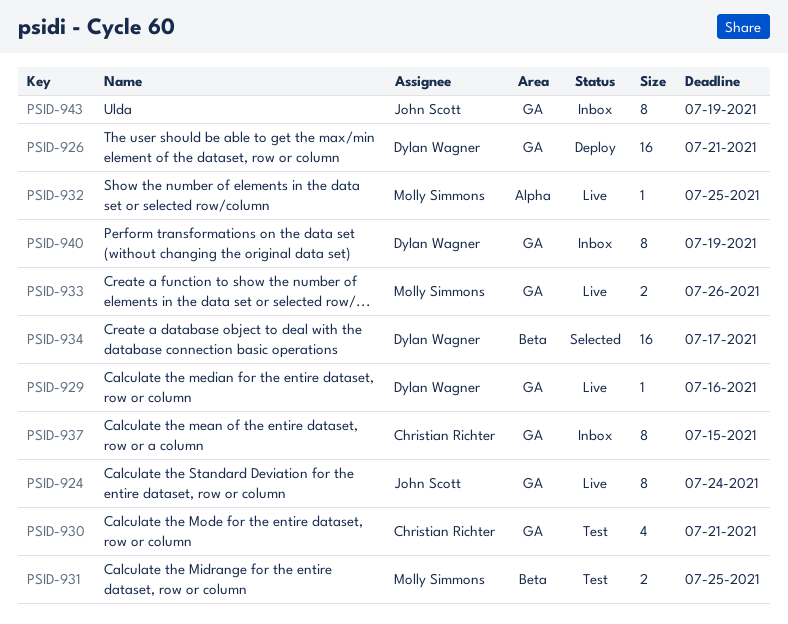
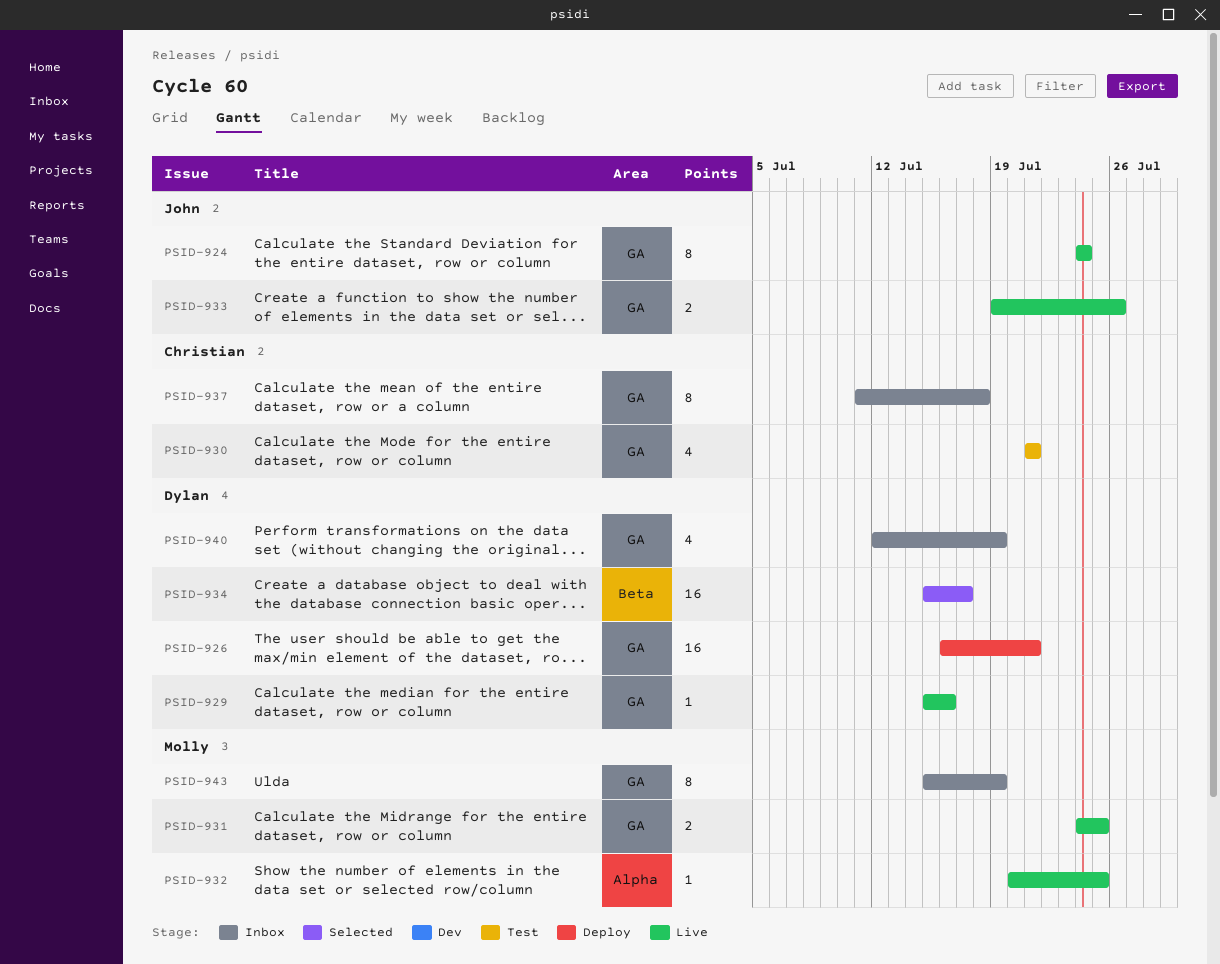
PSID-931, status: Test -> Live
PSID-931, label: Beta -> GA
PSID-933, owner: Molly Simmons -> John Scott
PSID-937, due: Jul 15 -> Jul 18
PSID-940, estimate: 8 -> 4
PSID-943, owner: John Scott -> Molly Simmons

